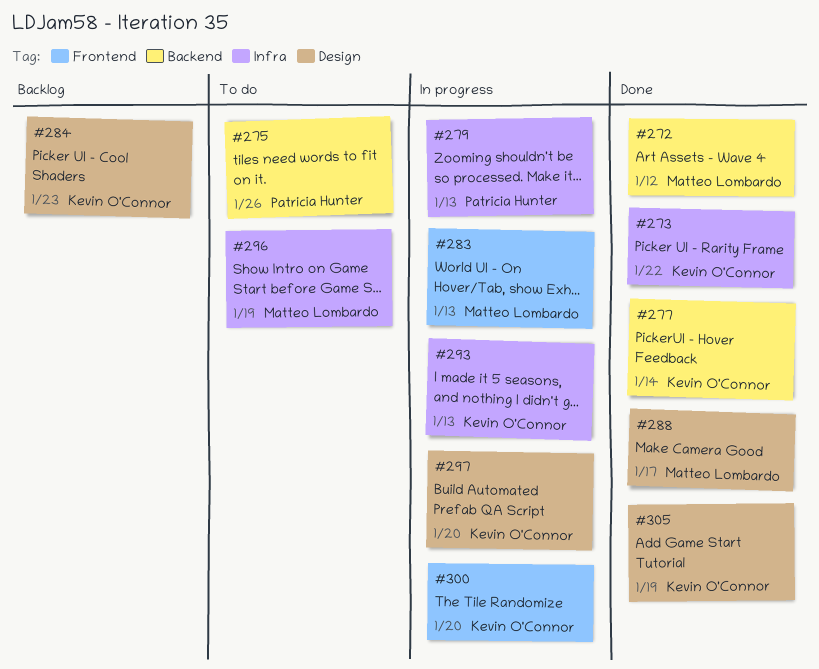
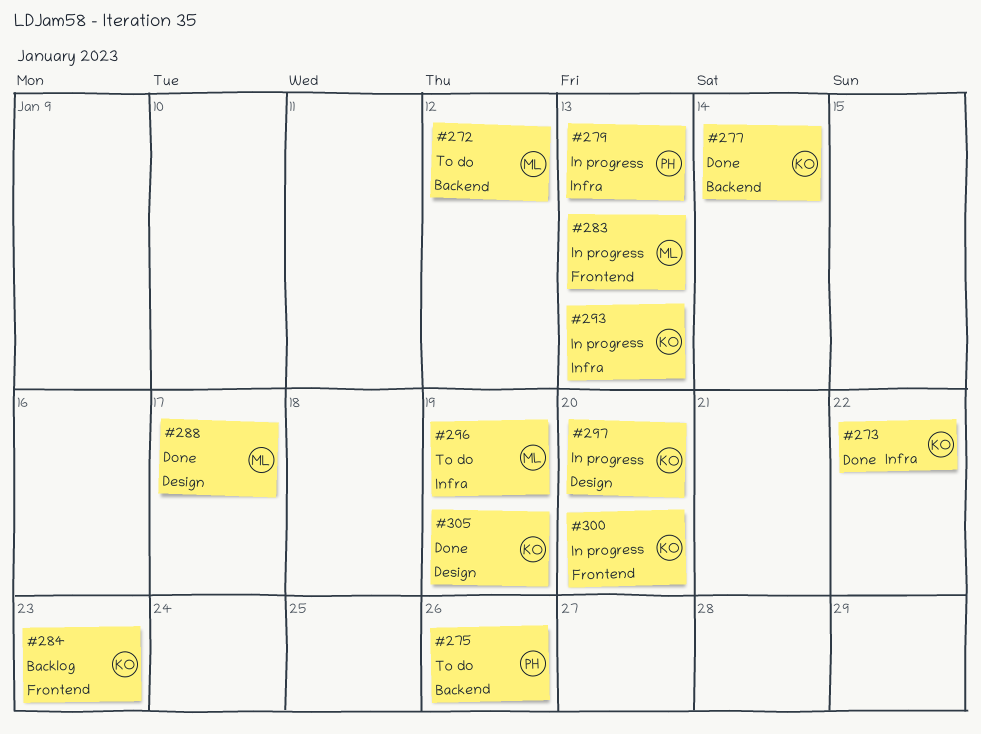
#272, status: Done -> To do
#284, label: Design -> Frontend

